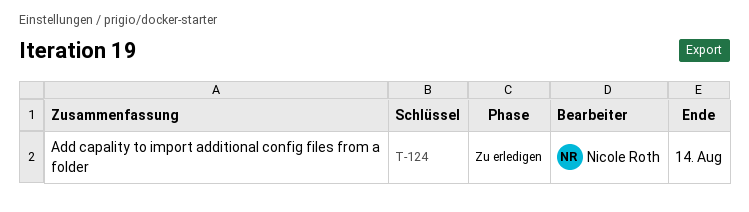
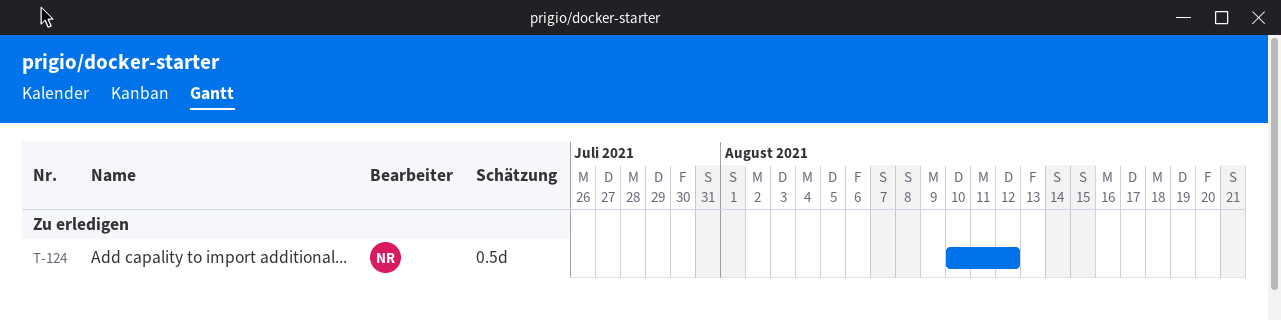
T-124, due: Aug 14 -> Aug 12

